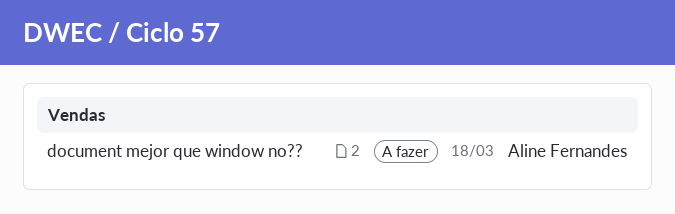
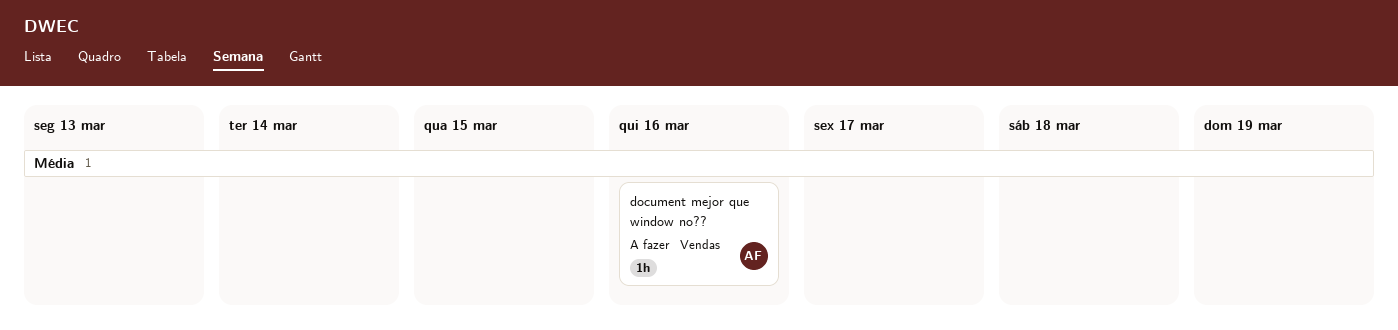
document mejor que window no??, due: Mar 18 -> Mar 16

